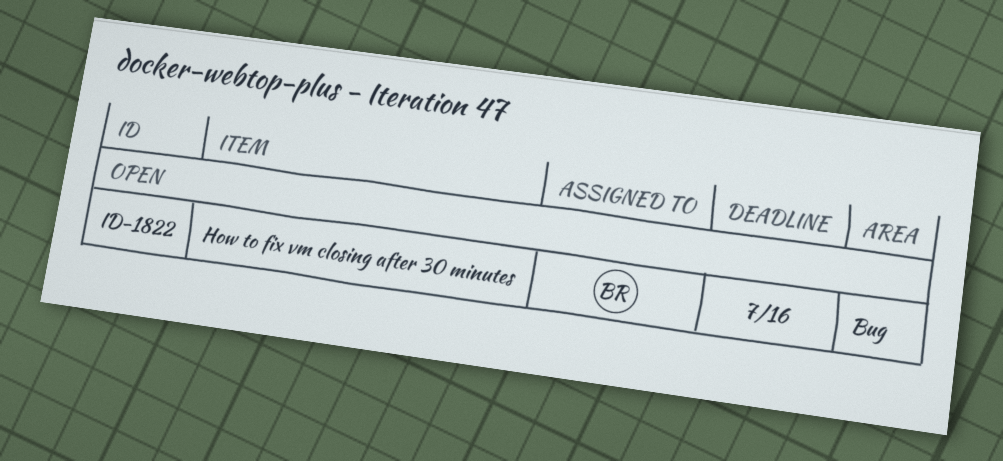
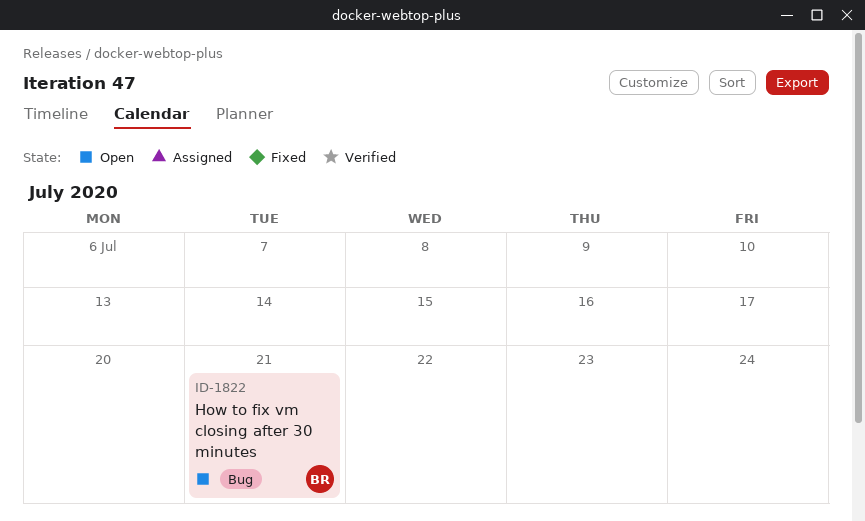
ID-1822, due: Jul 16 -> Jul 21

